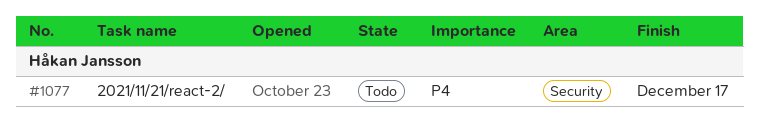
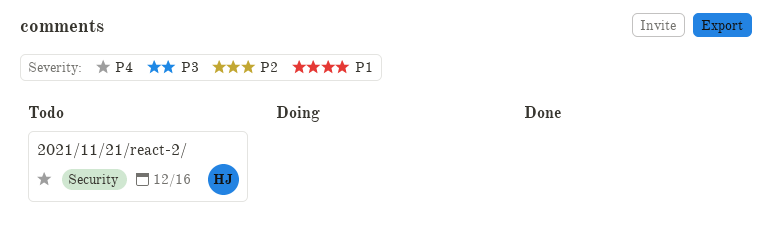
2021/11/21/react-2/, due: Dec 17 -> Dec 16

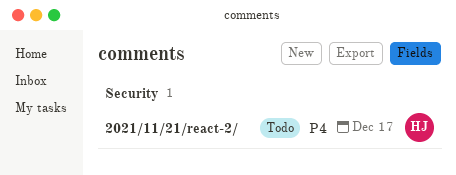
2021/11/21/react-2/, due: Dec 16 -> Dec 17

